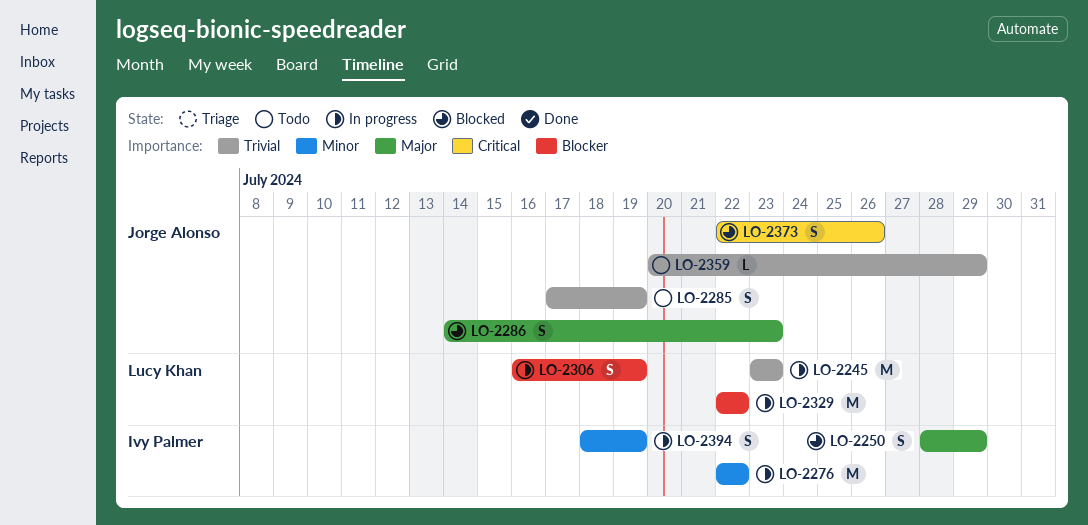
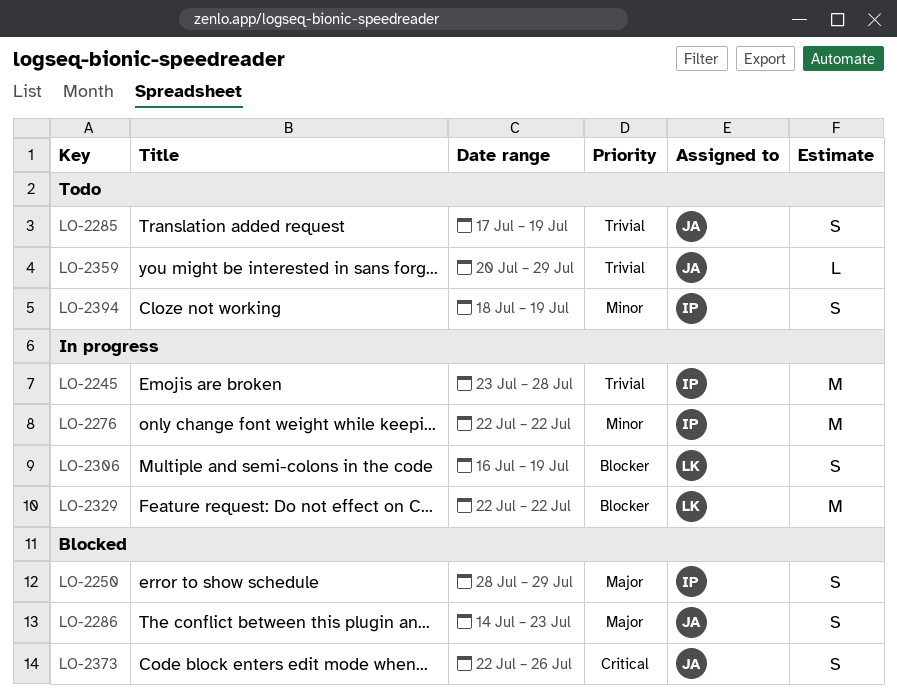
LO-2245, owner: Lucy Khan -> Ivy Palmer
LO-2245, due: Jul 23 -> Jul 28
LO-2394, status: In progress -> Todo

